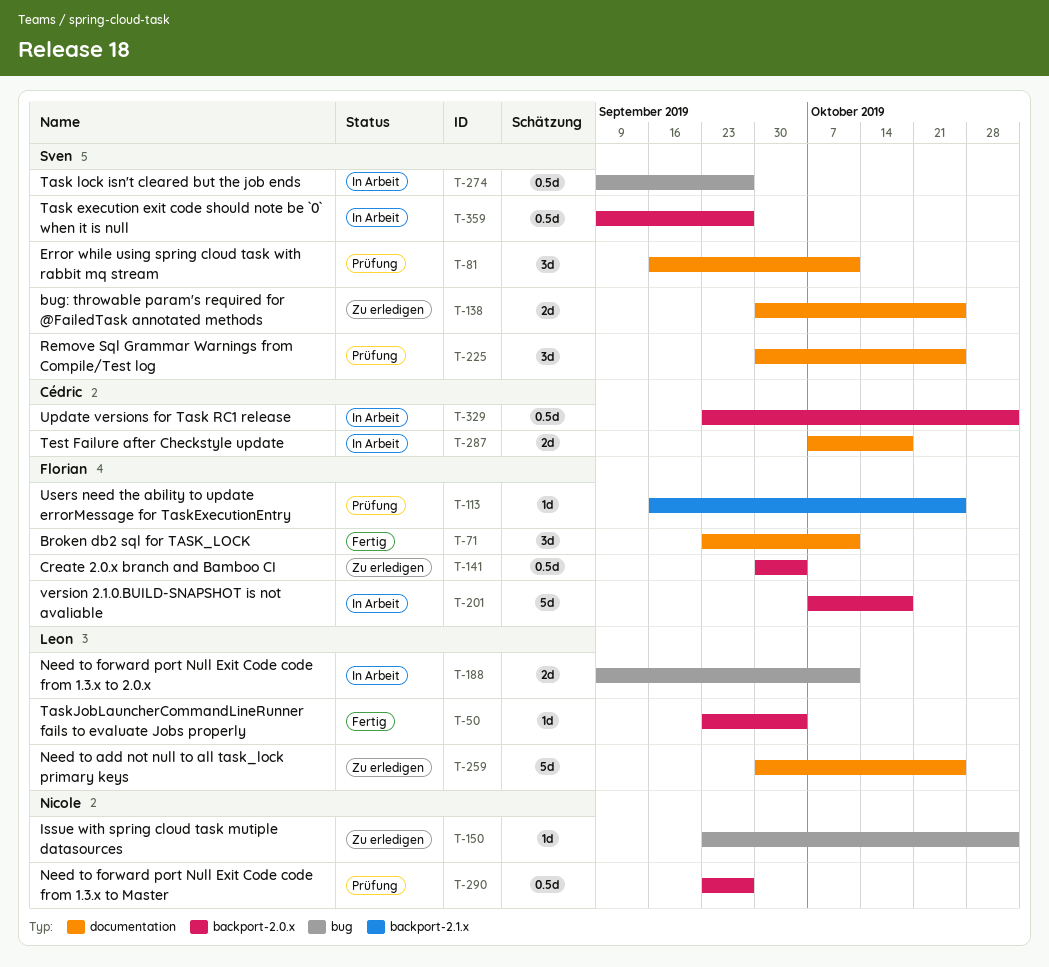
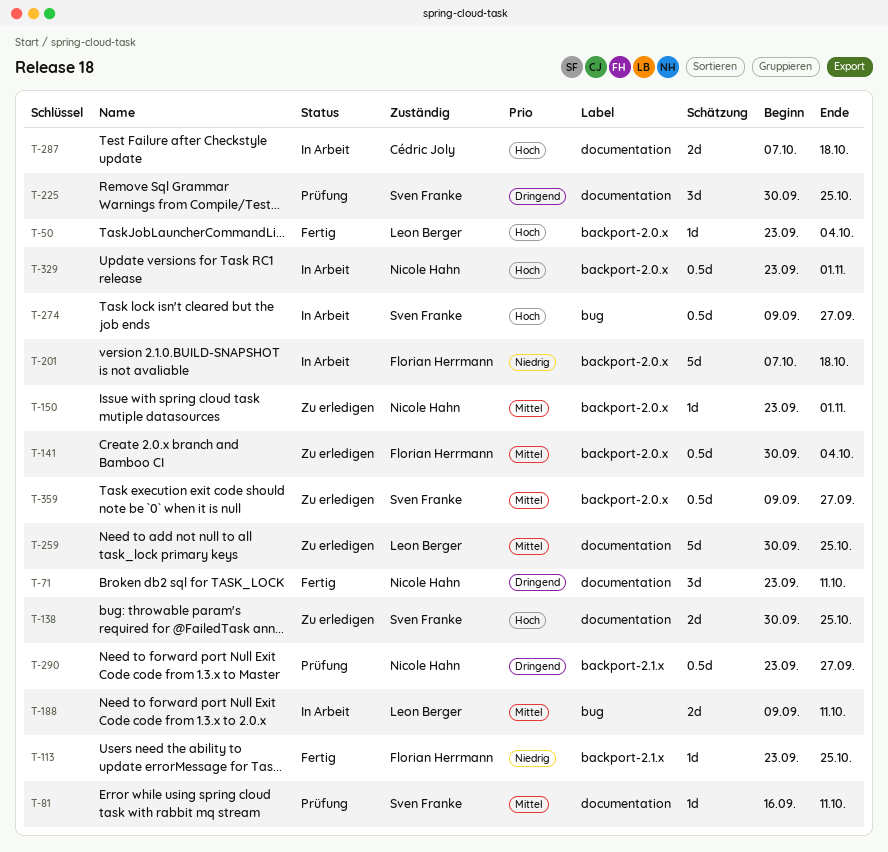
T-71, owner: Florian Herrmann -> Nicole Hahn
T-81, estimate: 3d -> 1d
T-113, status: Prüfung -> Fertig
T-113, start: Sep 16 -> Sep 23
T-150, label: bug -> backport-2.0.x
T-290, label: backport-2.0.x -> backport-2.1.x
T-329, owner: Cédric Joly -> Nicole Hahn
T-359, status: In Arbeit -> Zu erledigen

